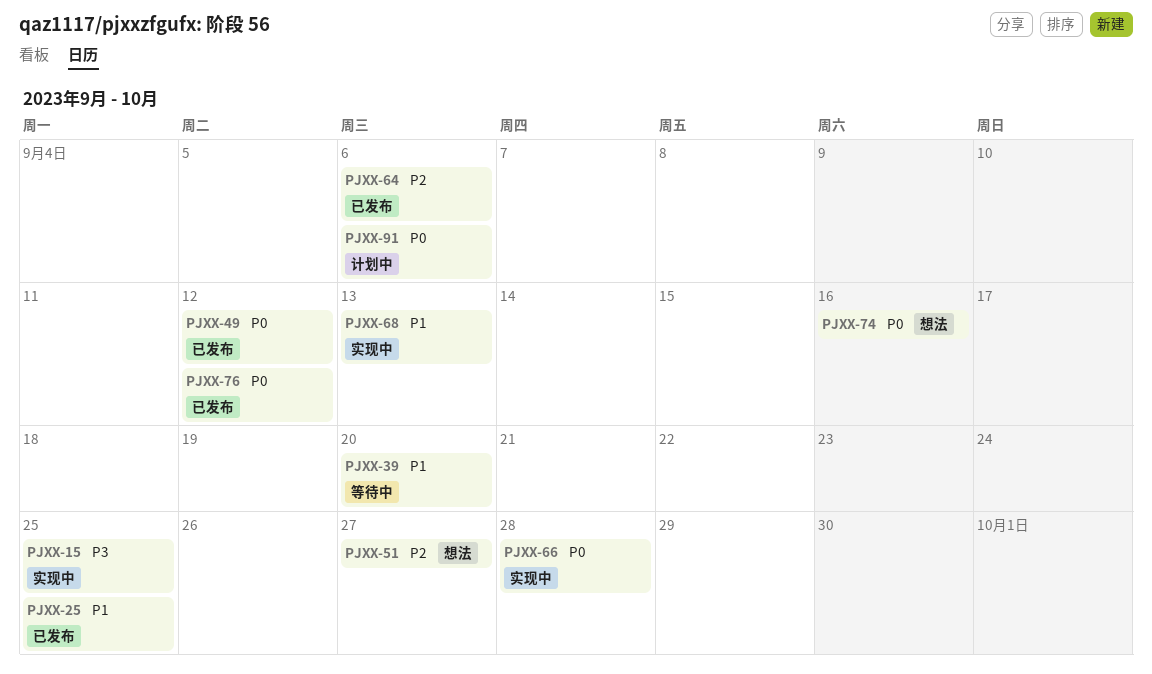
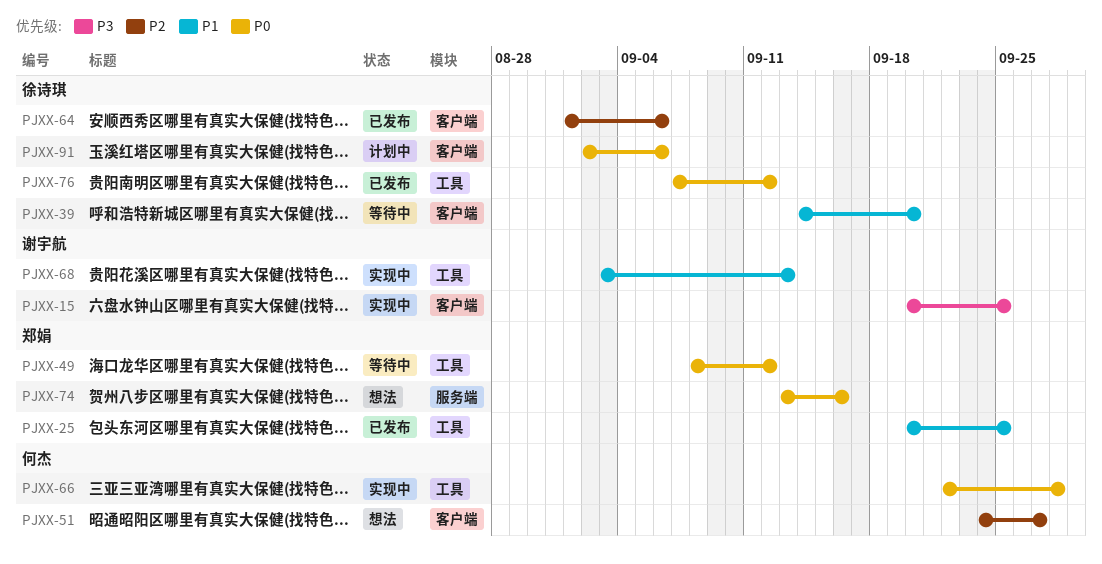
PJXX-49, status: 已发布 -> 等待中

